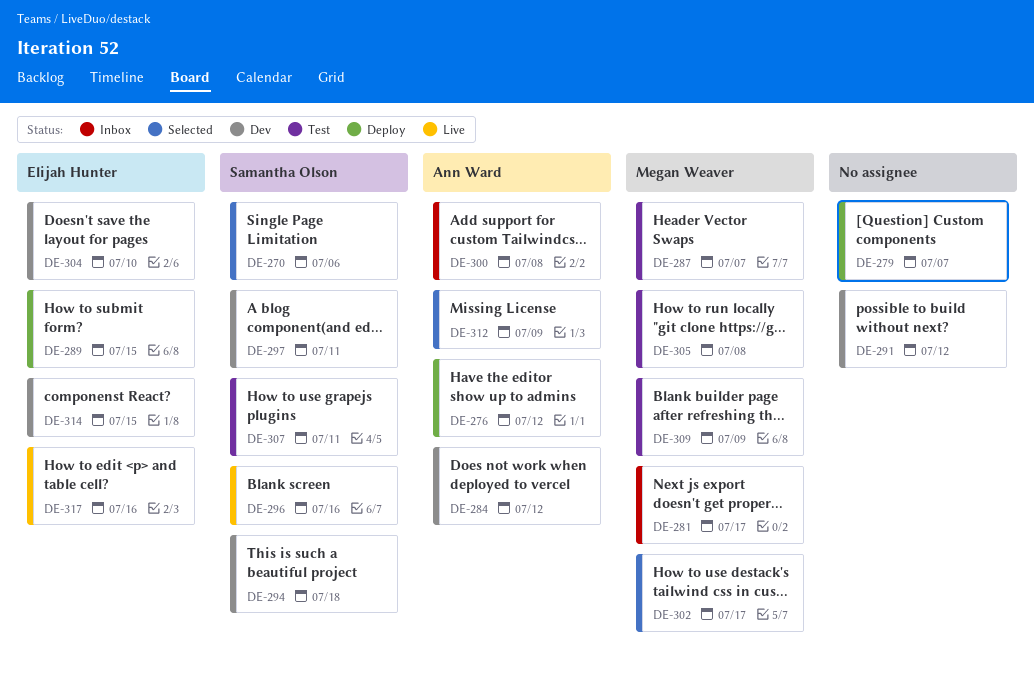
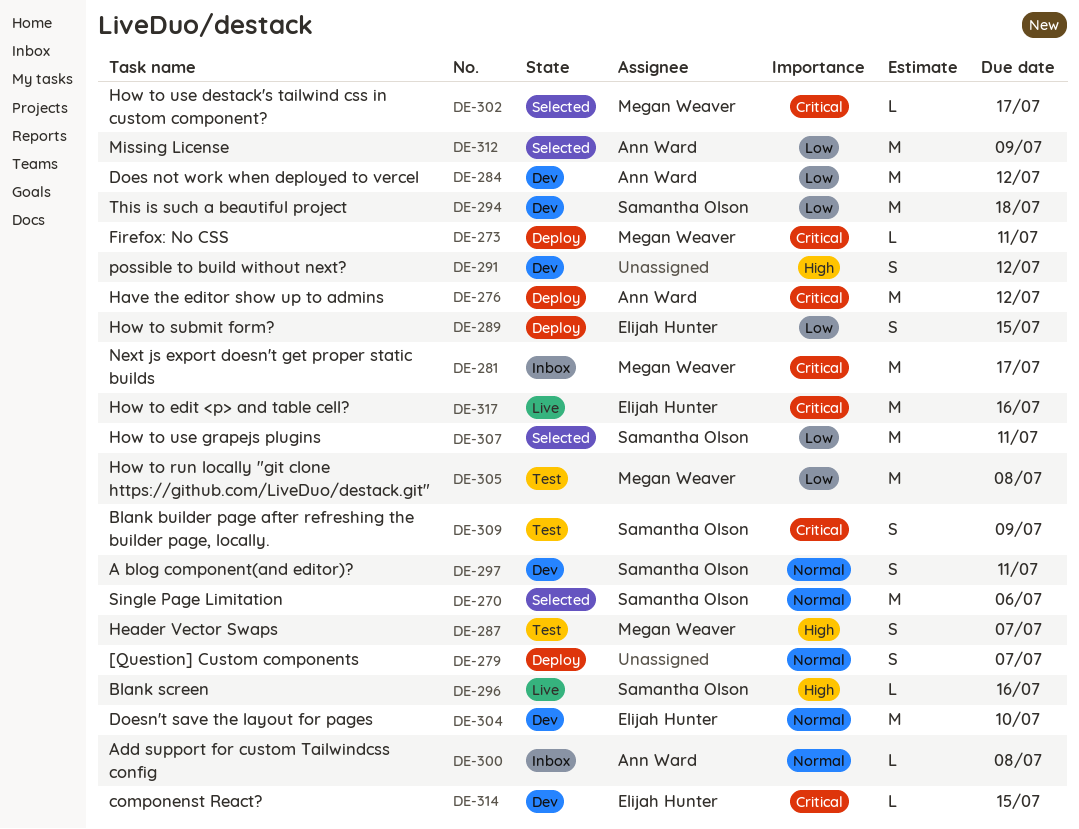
DE-273: none -> present
DE-307, status: Test -> Selected
DE-309, owner: Megan Weaver -> Samantha Olson

